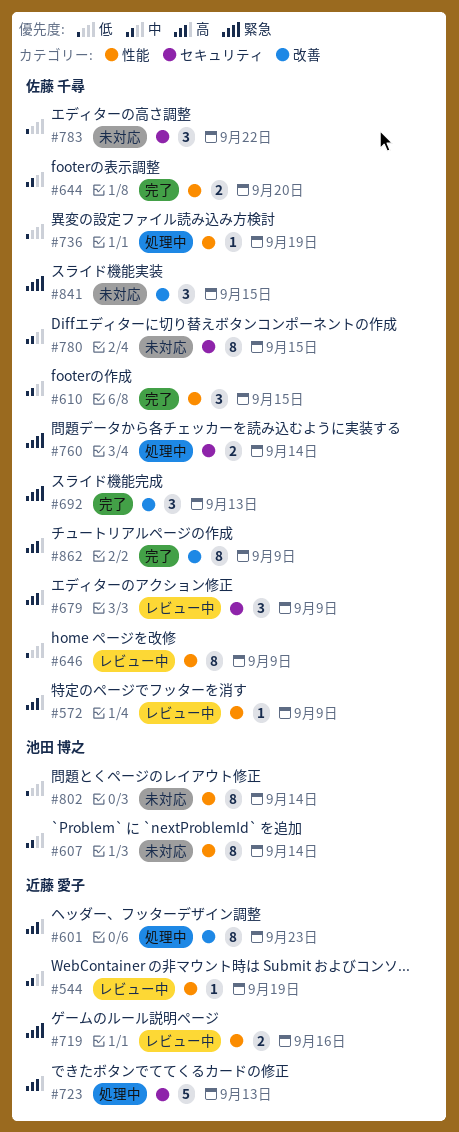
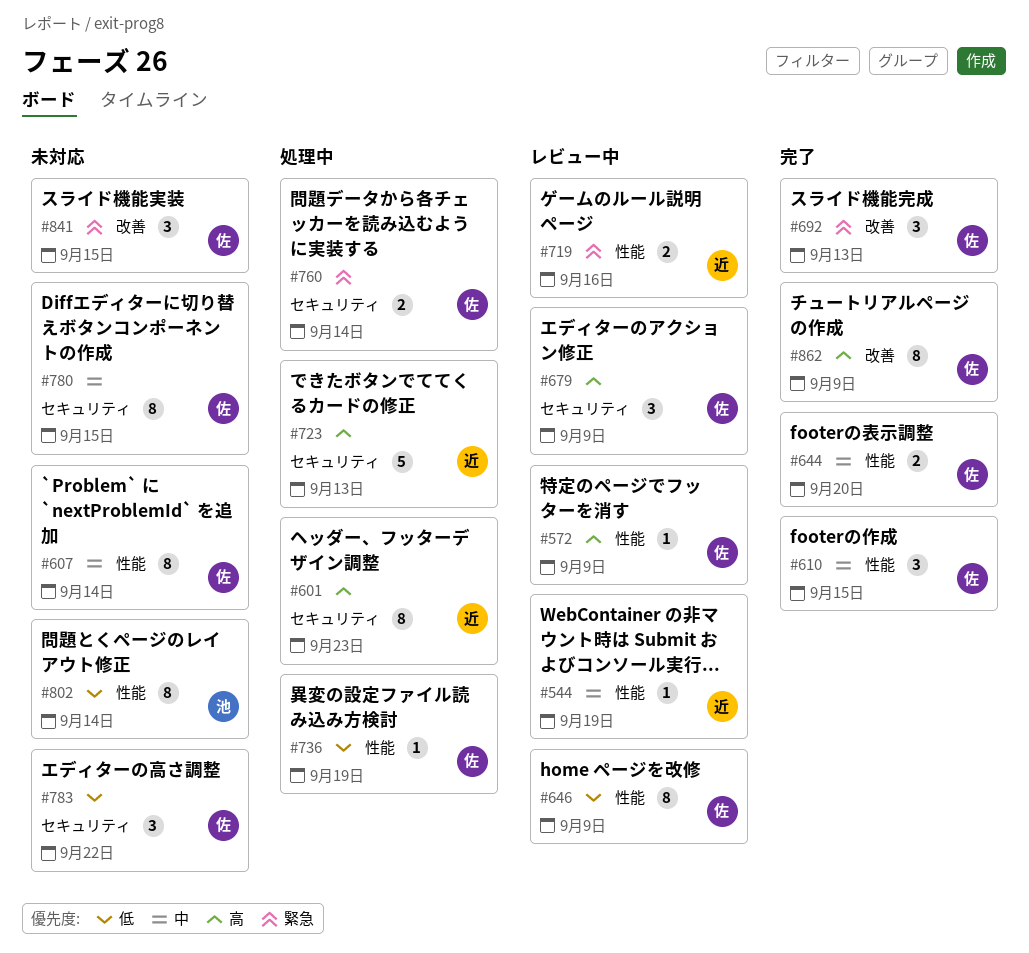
#601, label: 改善 -> セキュリティ
#607, owner: 池田 博之 -> 佐藤 千尋

